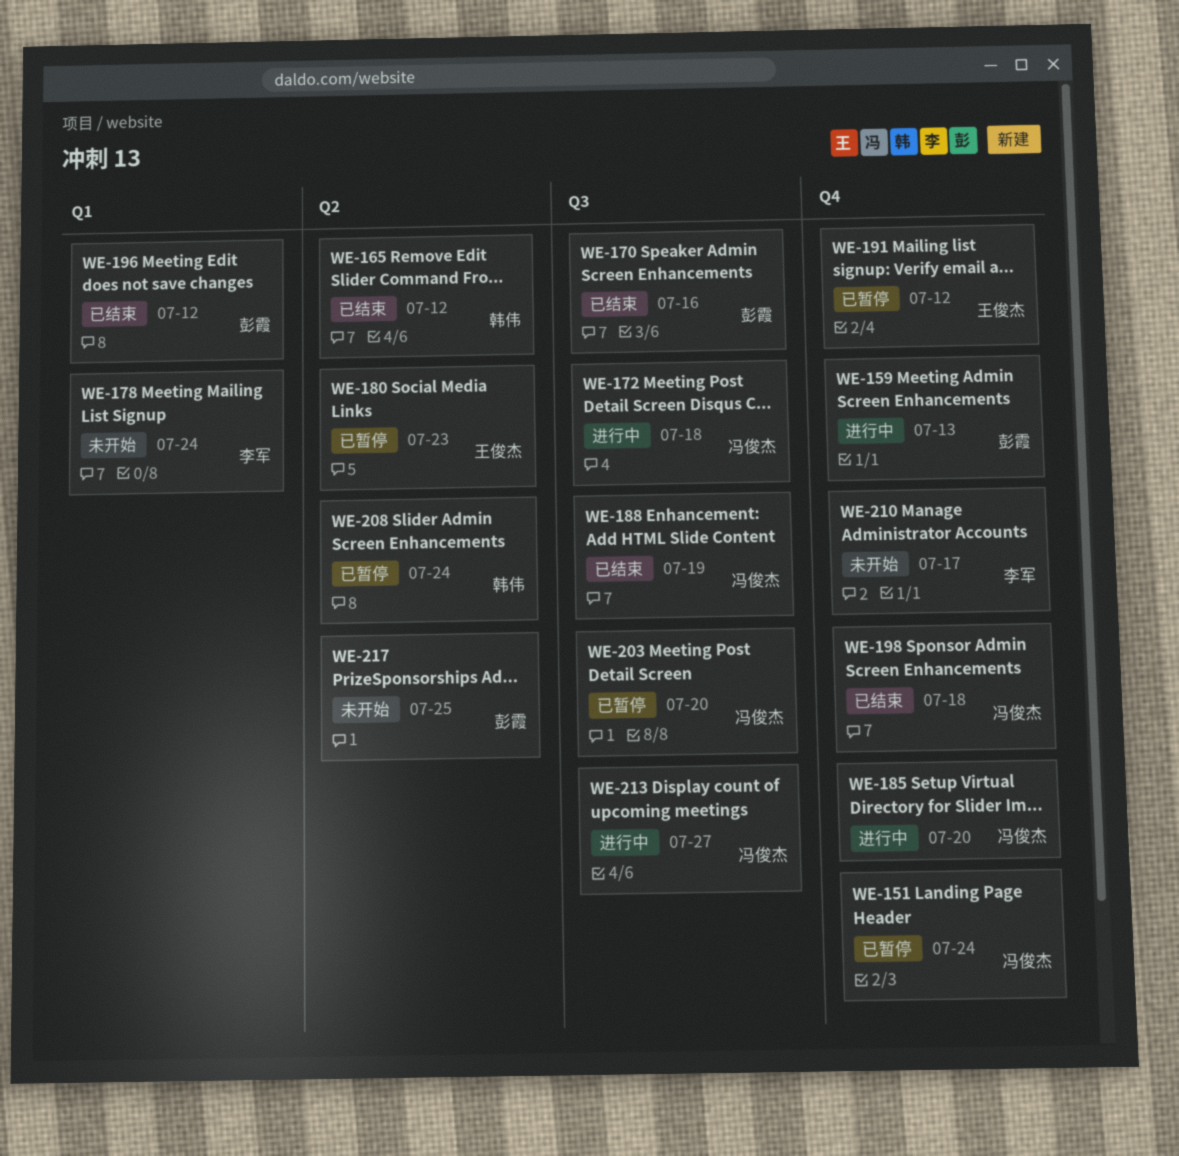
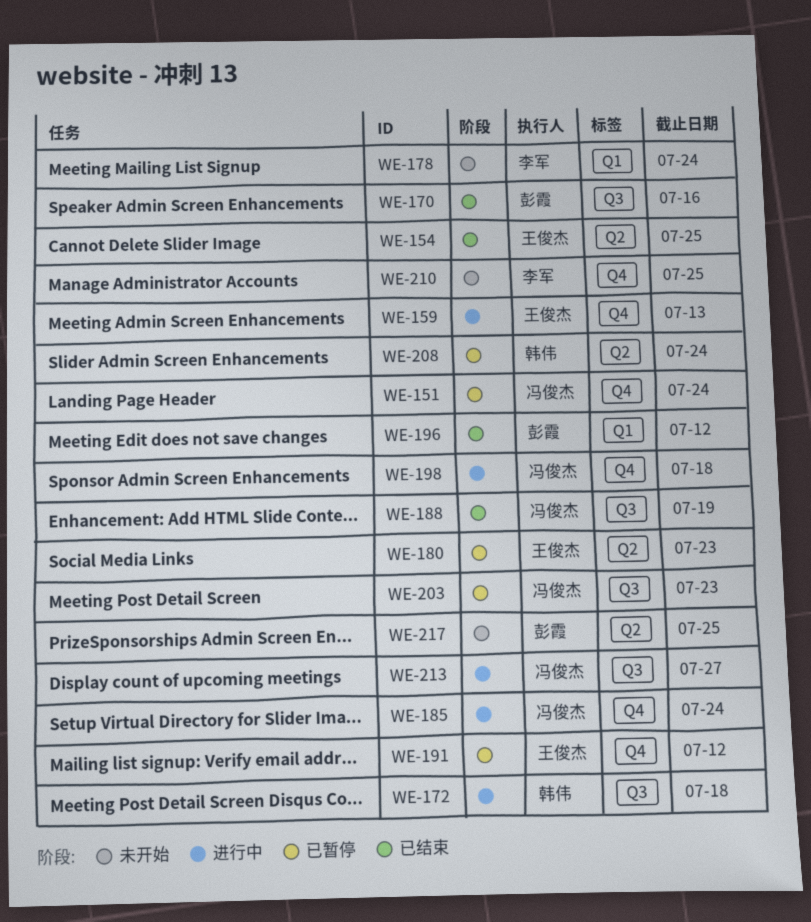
WE-154: none -> present
WE-159, owner: 彭霞 -> 王俊杰
WE-165: present -> none
WE-172, owner: 冯俊杰 -> 韩伟
WE-185, due: Jul 20 -> Jul 24
WE-198, status: 已结束 -> 进行中
WE-203, due: Jul 20 -> Jul 23
WE-210, due: Jul 17 -> Jul 25

